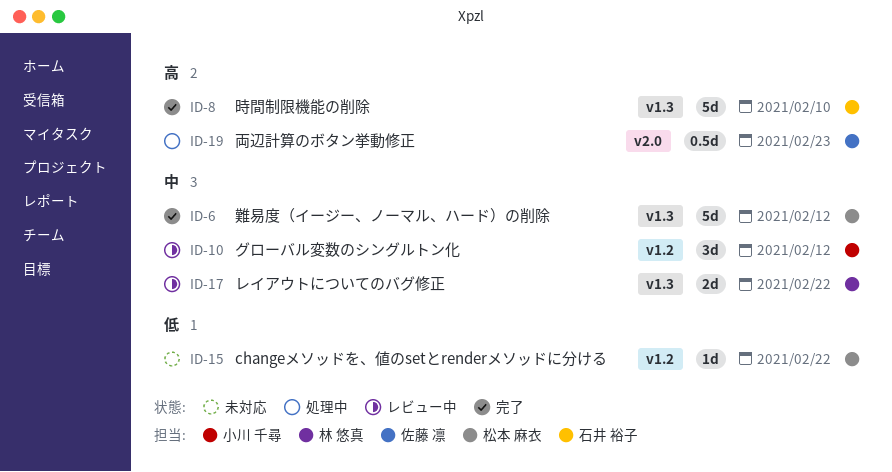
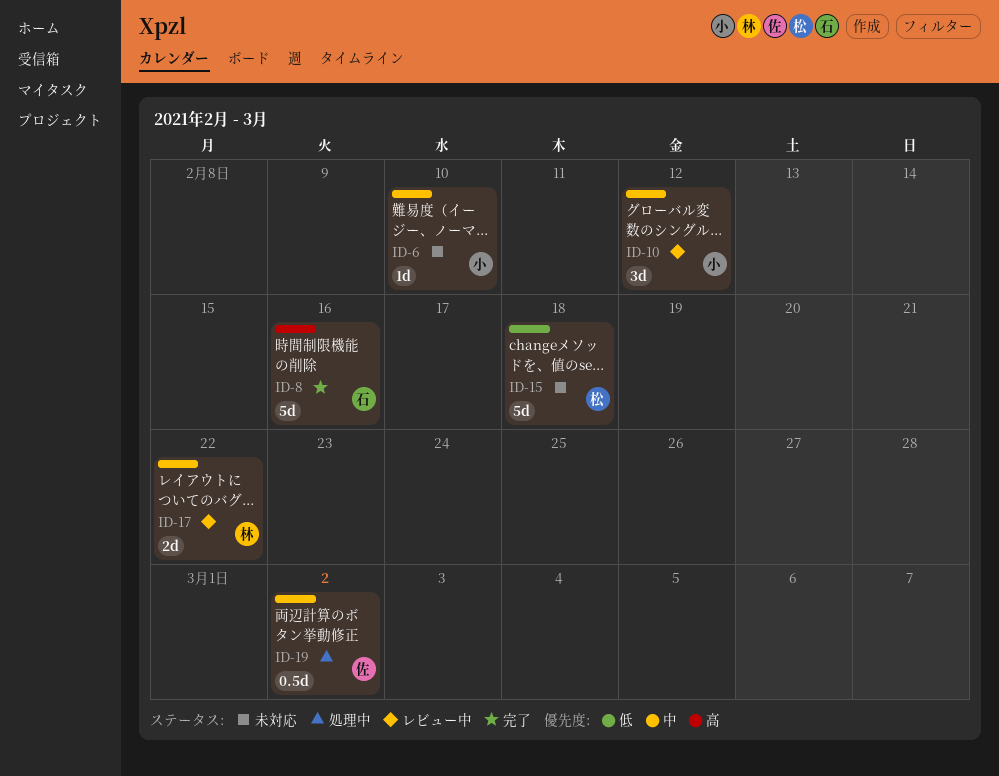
ID-6, status: 完了 -> 未対応
ID-6, owner: 松本 麻衣 -> 小川 千尋
ID-6, estimate: 5d -> 1d
ID-6, due: Feb 12 -> Feb 10
ID-8, due: Feb 10 -> Feb 16
ID-15, estimate: 1d -> 5d
ID-15, due: Feb 22 -> Feb 18
ID-19, priority: 高 -> 中
ID-19, due: Feb 23 -> Mar 2

